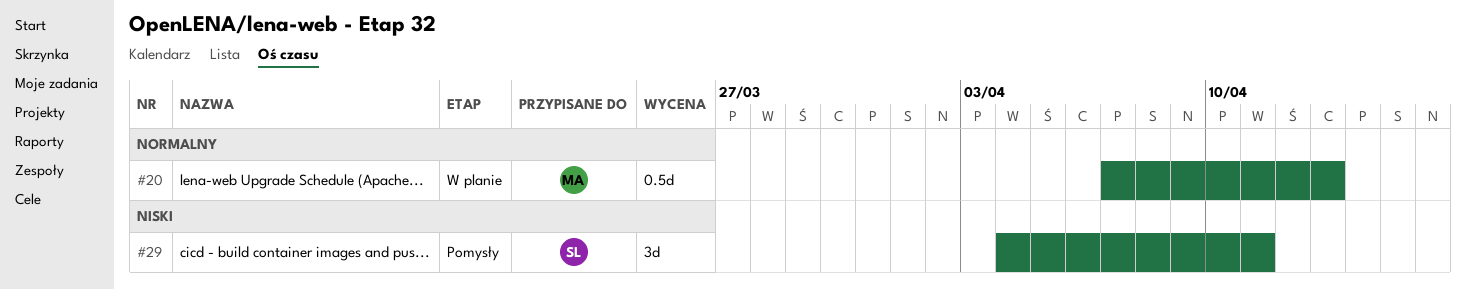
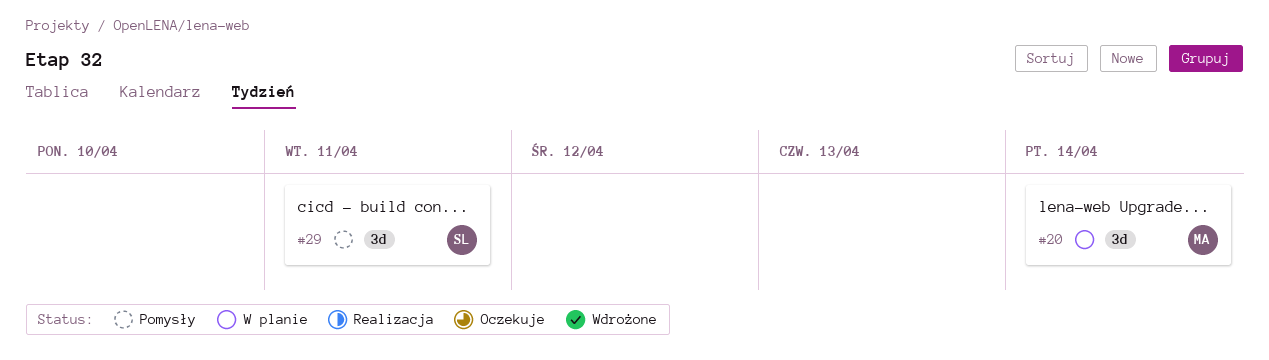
#20, estimate: 0.5d -> 3d
#20, due: Apr 13 -> Apr 14

